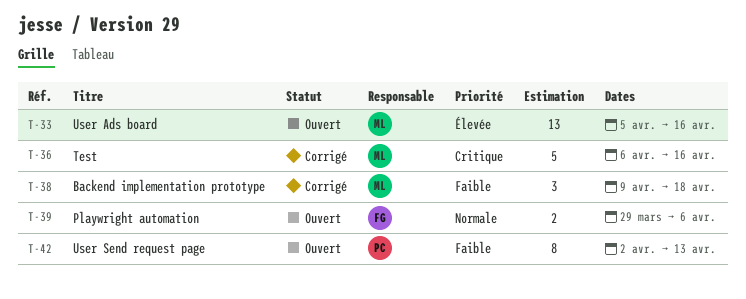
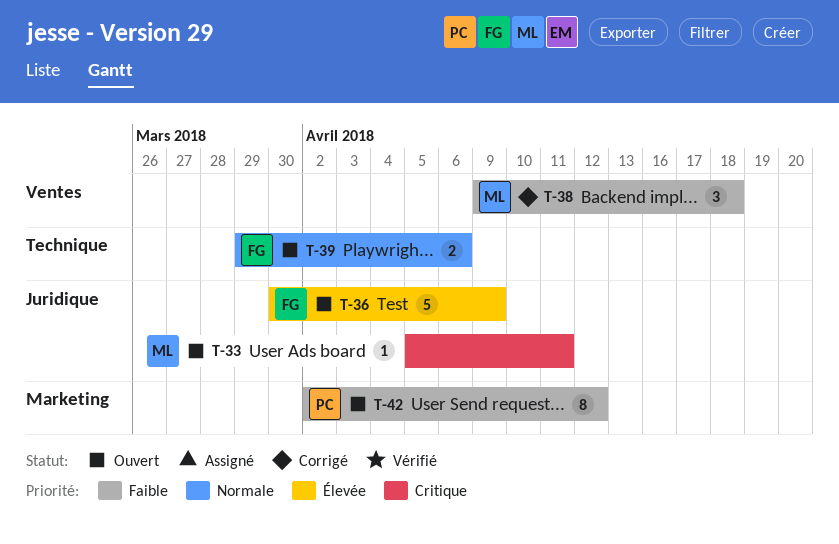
T-33, priority: Élevée -> Critique
T-33, estimate: 13 -> 1
T-33, due: Apr 16 -> Apr 11
T-36, status: Corrigé -> Ouvert
T-36, owner: ML -> FG
T-36, priority: Critique -> Élevée
T-36, start: Apr 6 -> Mar 30
T-36, due: Apr 16 -> Apr 9
T-42, due: Apr 13 -> Apr 12

